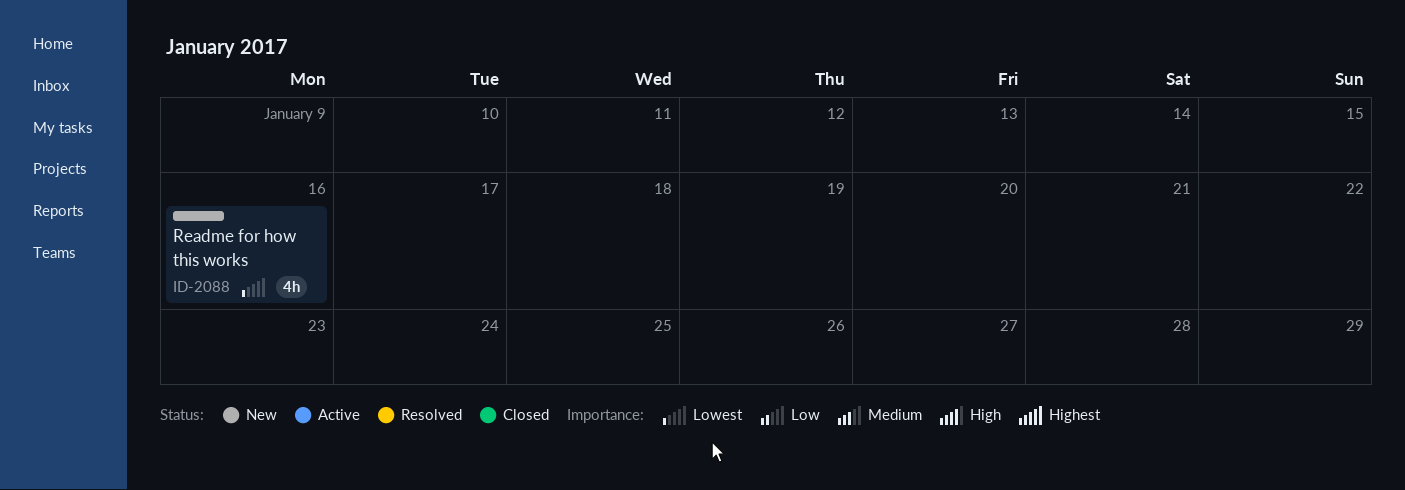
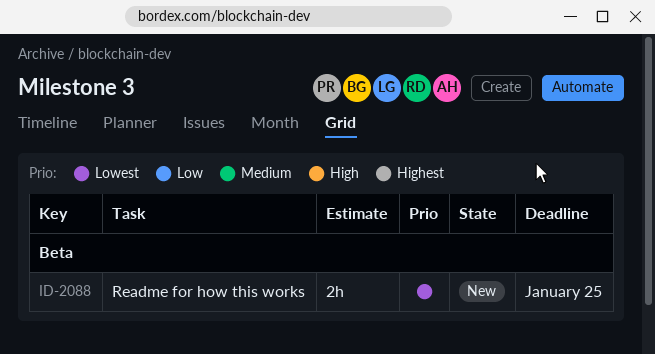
ID-2088, estimate: 4h -> 2h
ID-2088, due: Jan 16 -> Jan 25

